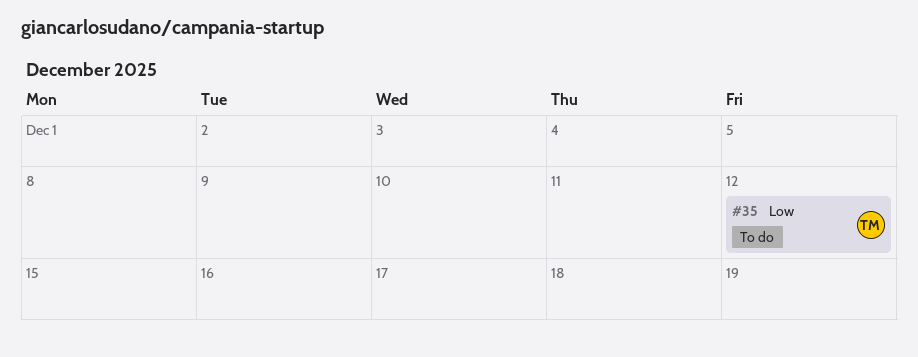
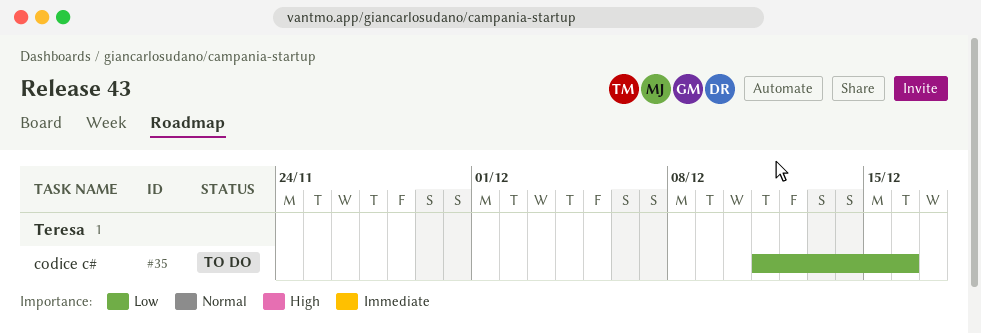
#35, due: Dec 12 -> Dec 16

